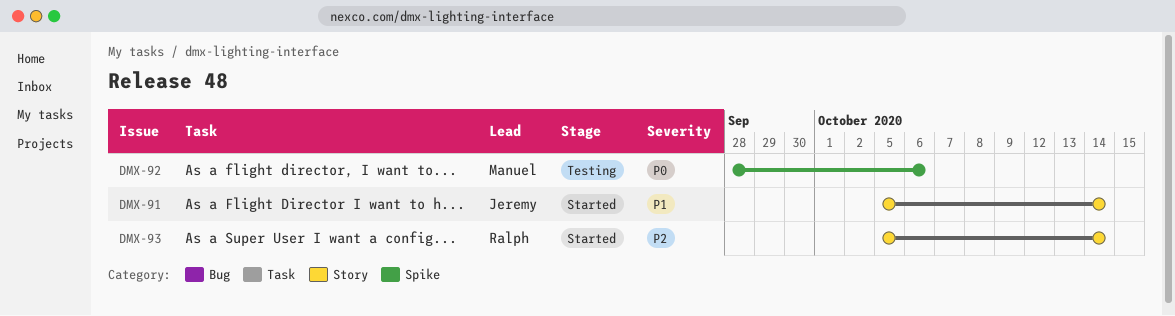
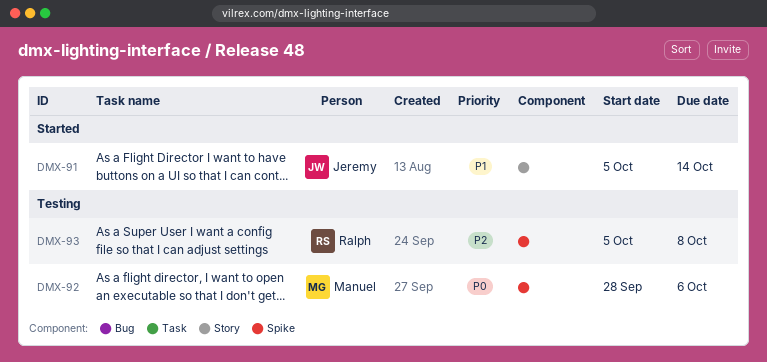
DMX-93, status: Started -> Testing
DMX-93, label: Story -> Spike
DMX-93, due: Oct 14 -> Oct 8

